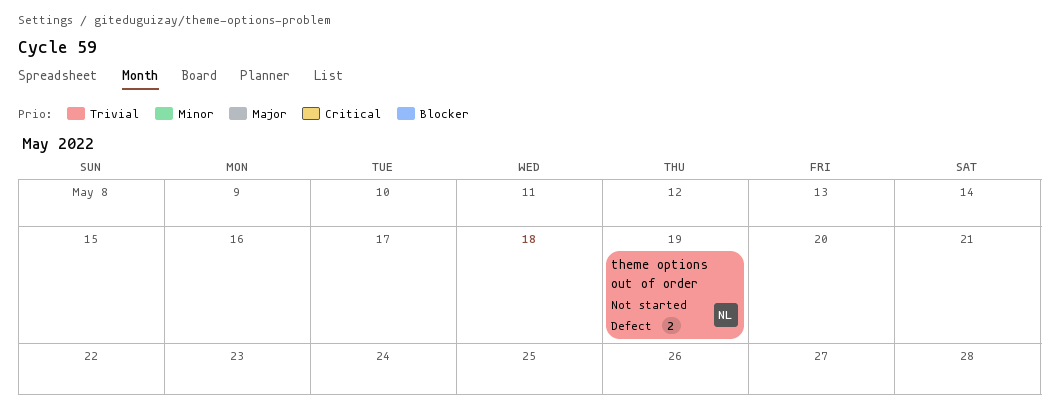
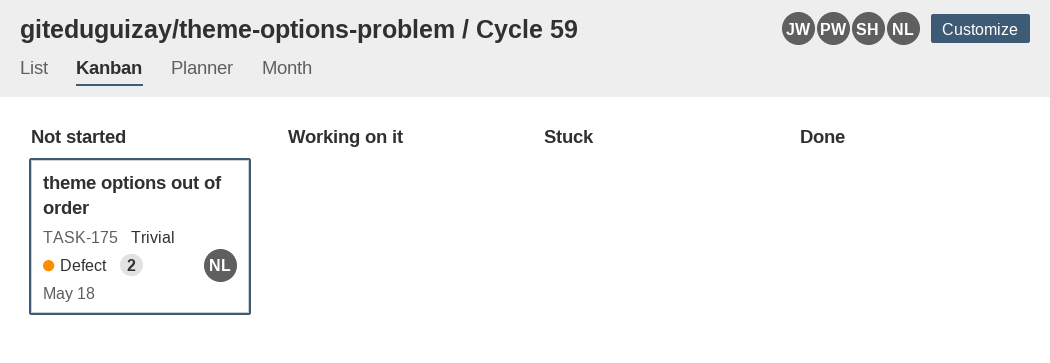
theme options out of order, due: May 19 -> May 18

